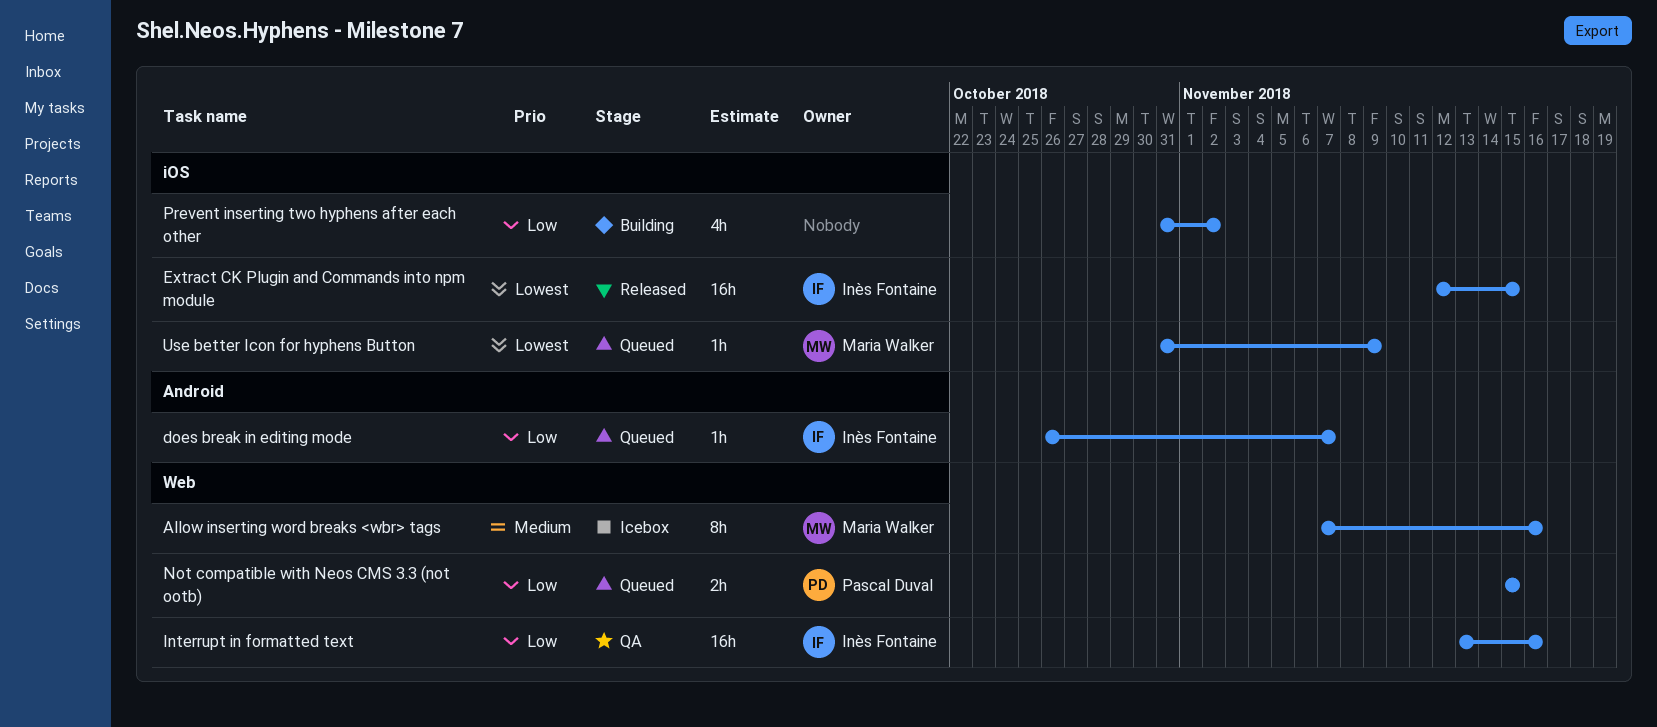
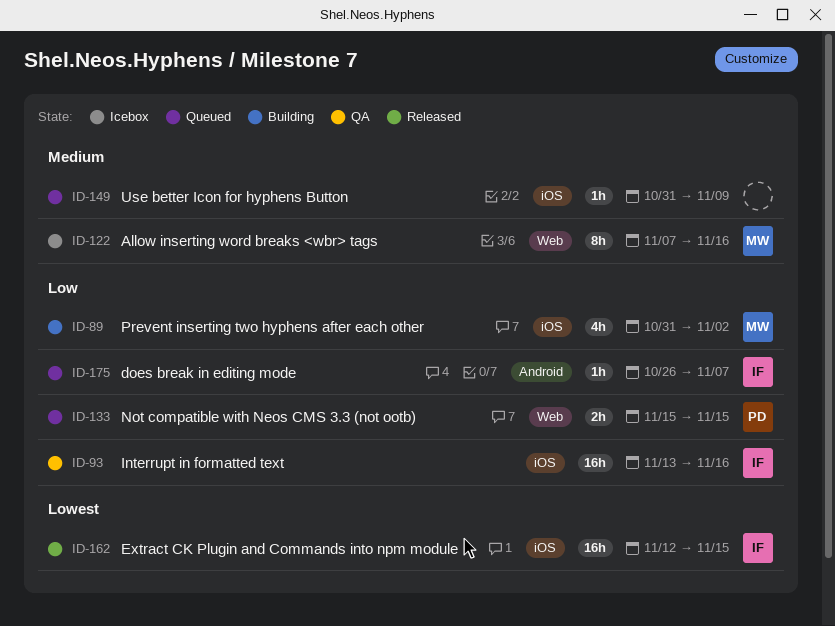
Interrupt in formatted text, label: Web -> iOS
Prevent inserting two hyphens after each other, owner: none -> Maria Walker
Use better Icon for hyphens Button, owner: Maria Walker -> none
Use better Icon for hyphens Button, priority: Lowest -> Medium

